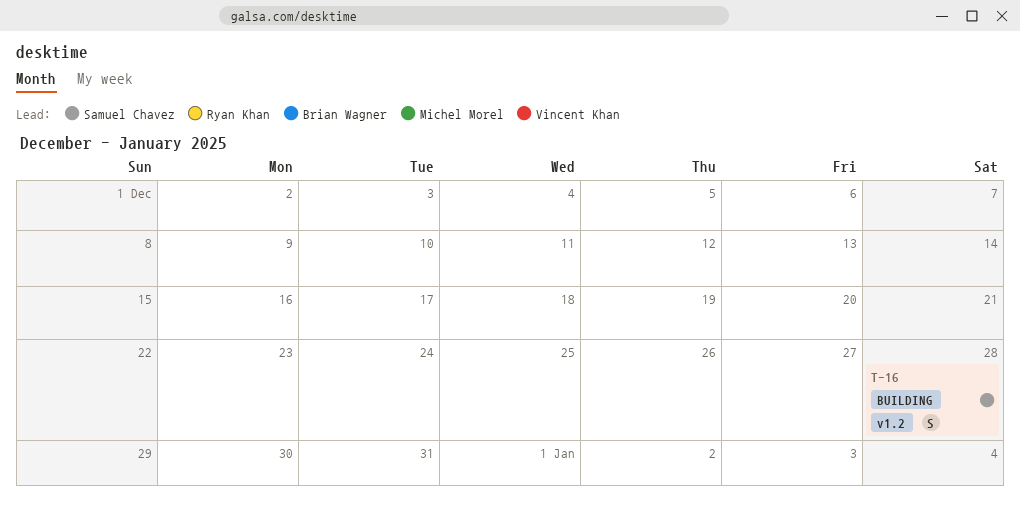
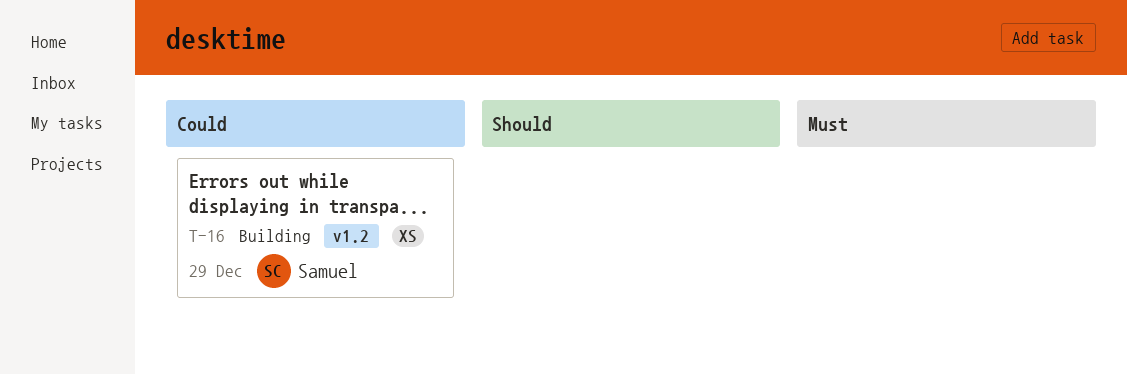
T-16, estimate: S -> XS
T-16, due: Dec 28 -> Dec 29

